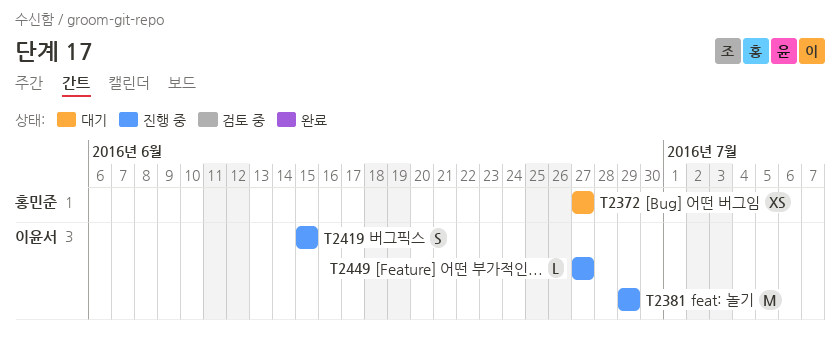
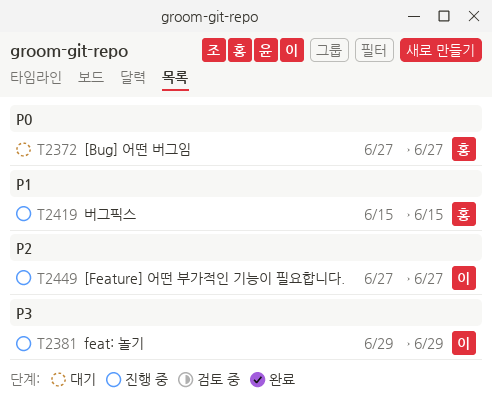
T2419, owner: 이윤서 -> 홍민준

